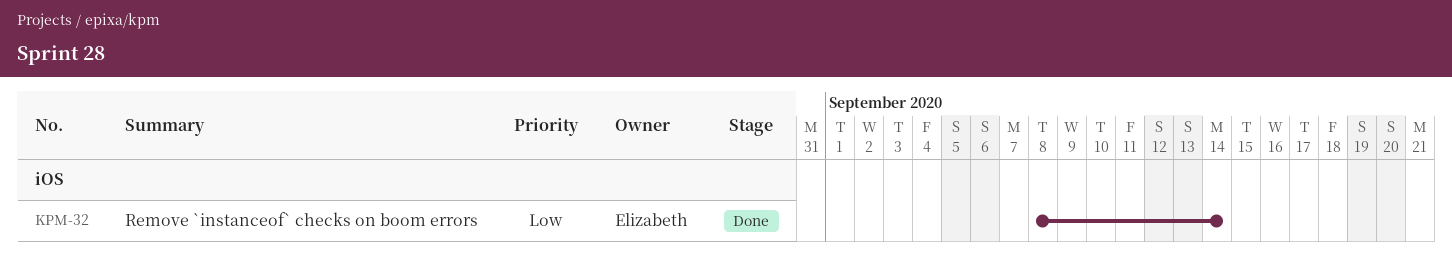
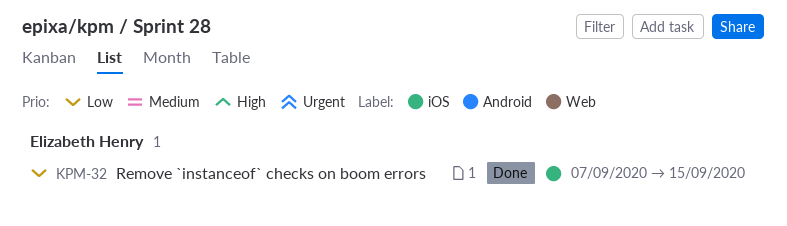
KPM-32, start: Sep 8 -> Sep 7
KPM-32, due: Sep 14 -> Sep 15

